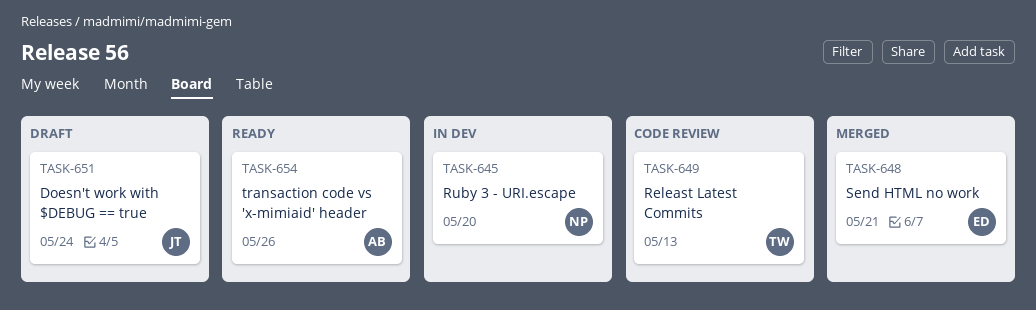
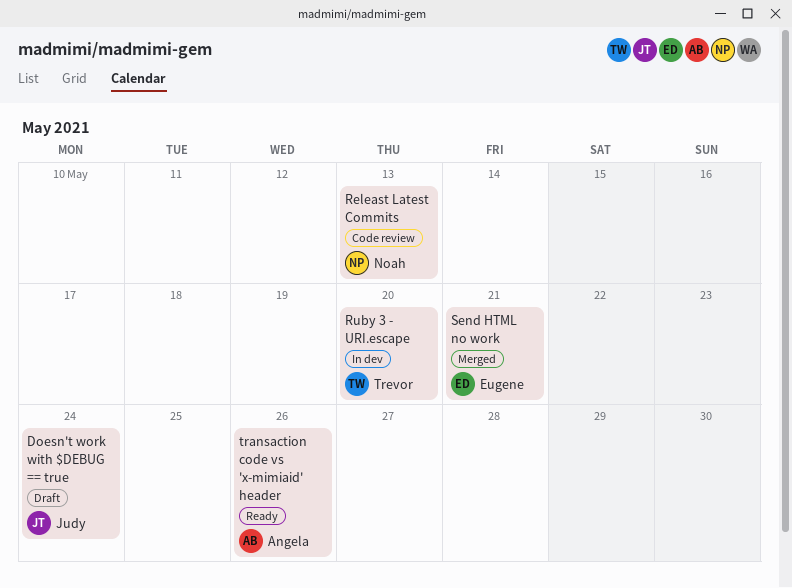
Releast Latest Commits, owner: Trevor -> Noah
Ruby 3 - URI.escape, owner: Noah -> Trevor

